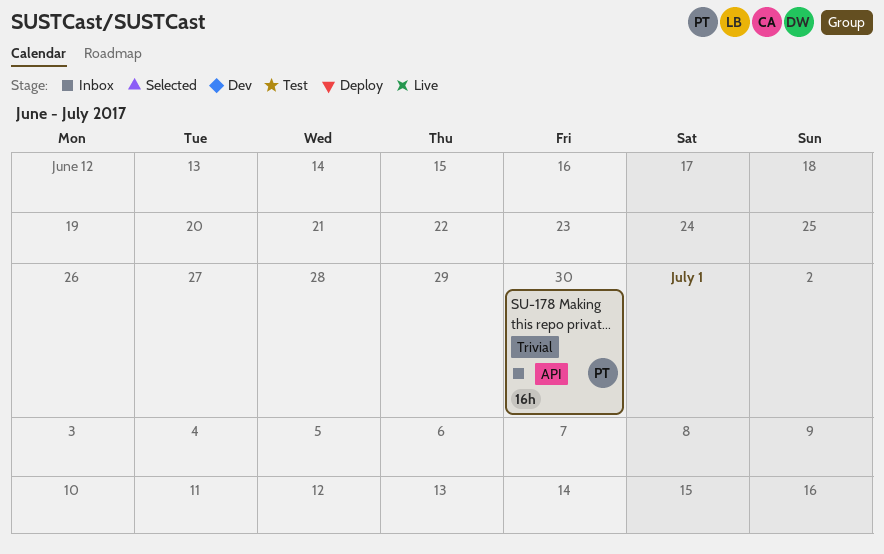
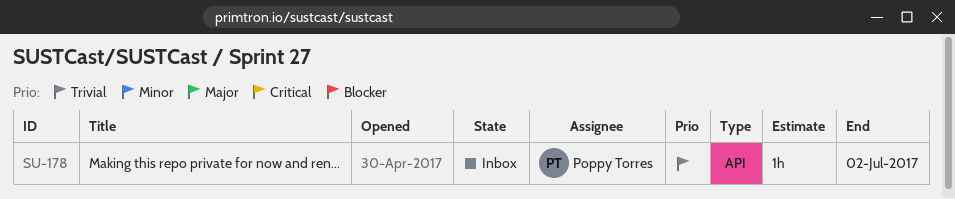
SU-178, estimate: 16h -> 1h
SU-178, due: Jun 30 -> Jul 2

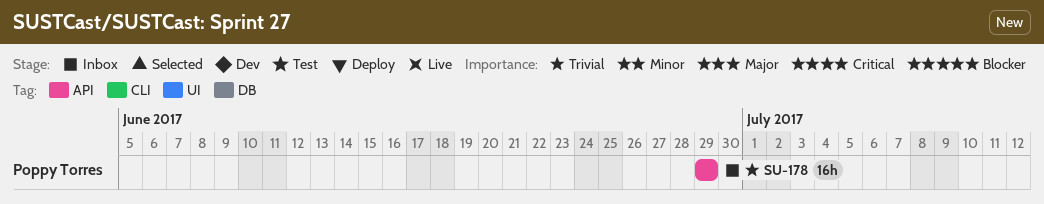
SU-178, estimate: 1h -> 16h
SU-178, due: Jul 2 -> Jun 29

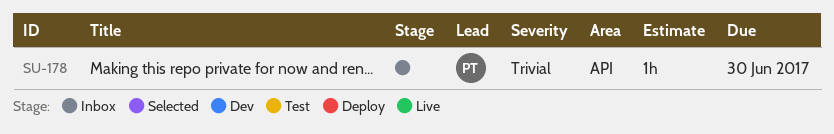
SU-178, estimate: 16h -> 1h
SU-178, due: Jun 29 -> Jun 30

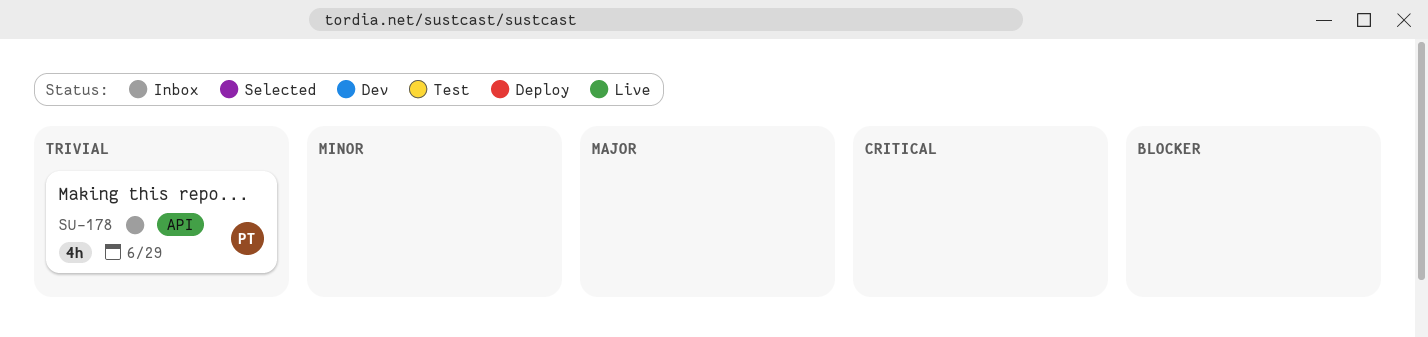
SU-178, estimate: 1h -> 4h
SU-178, due: Jun 30 -> Jun 29

